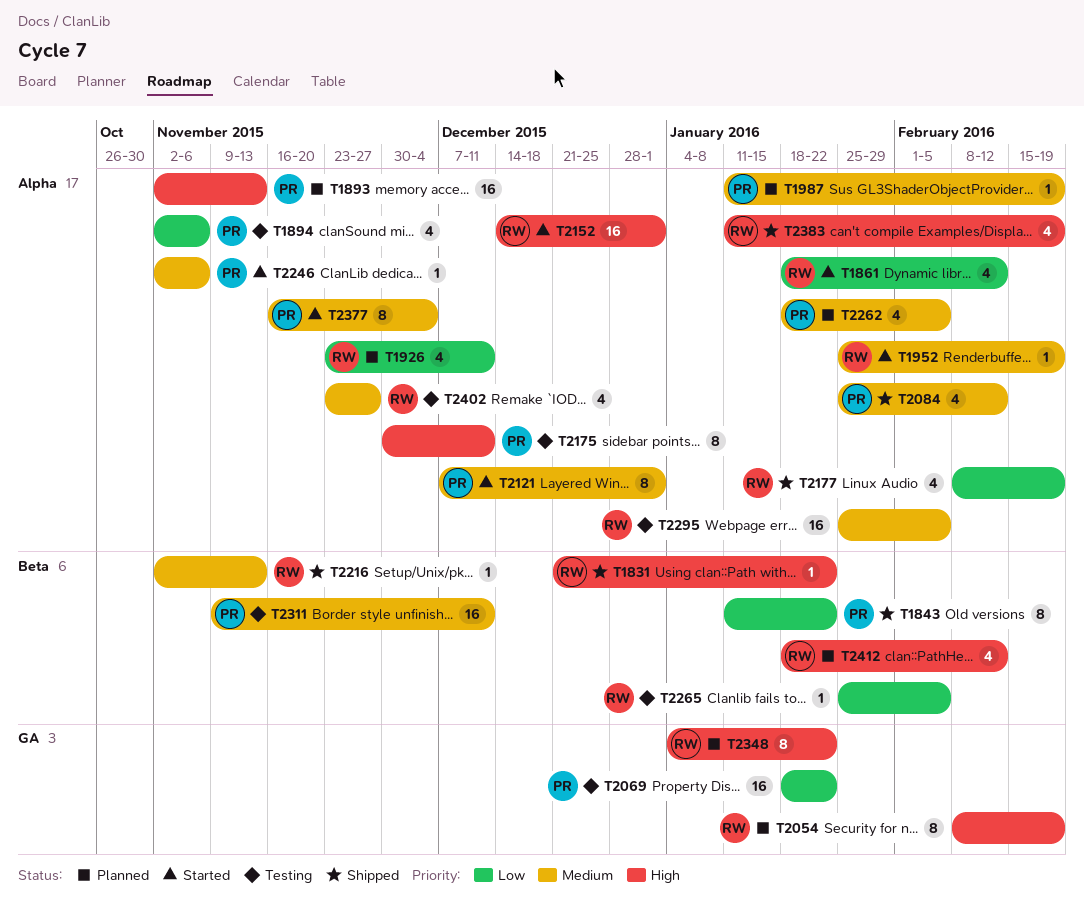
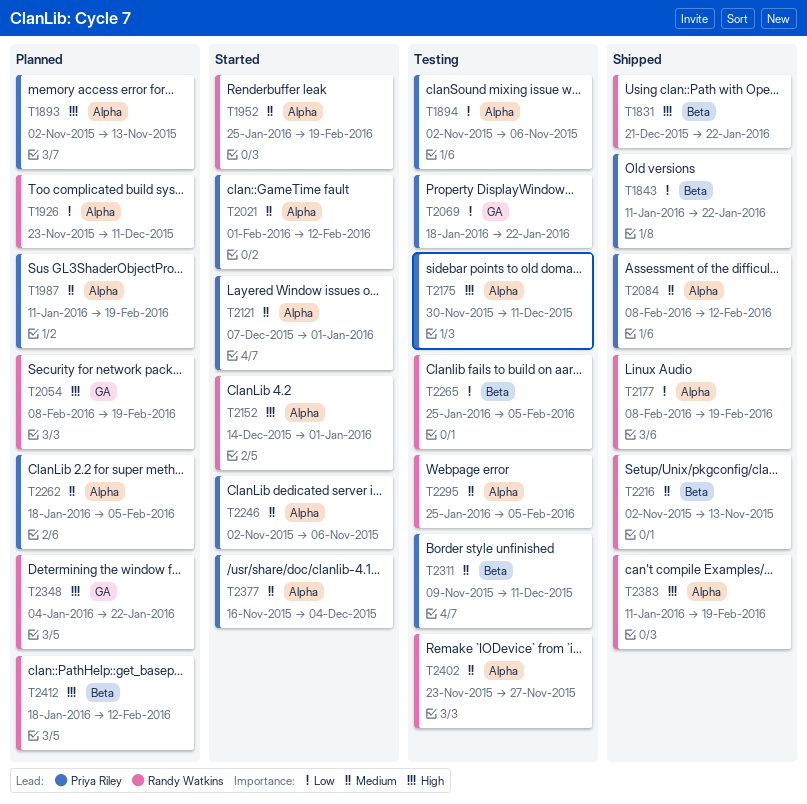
T1861: present -> none
T2021: none -> present
T2084, start: Jan 25 -> Feb 8

